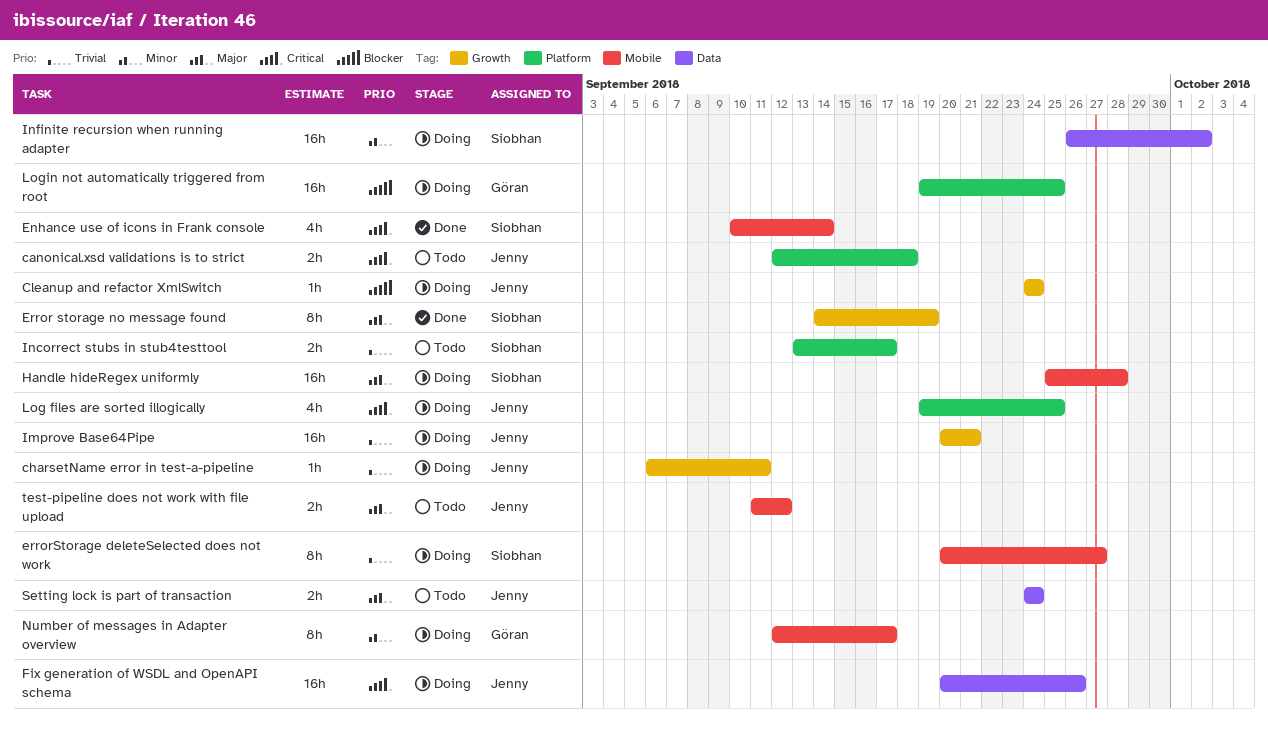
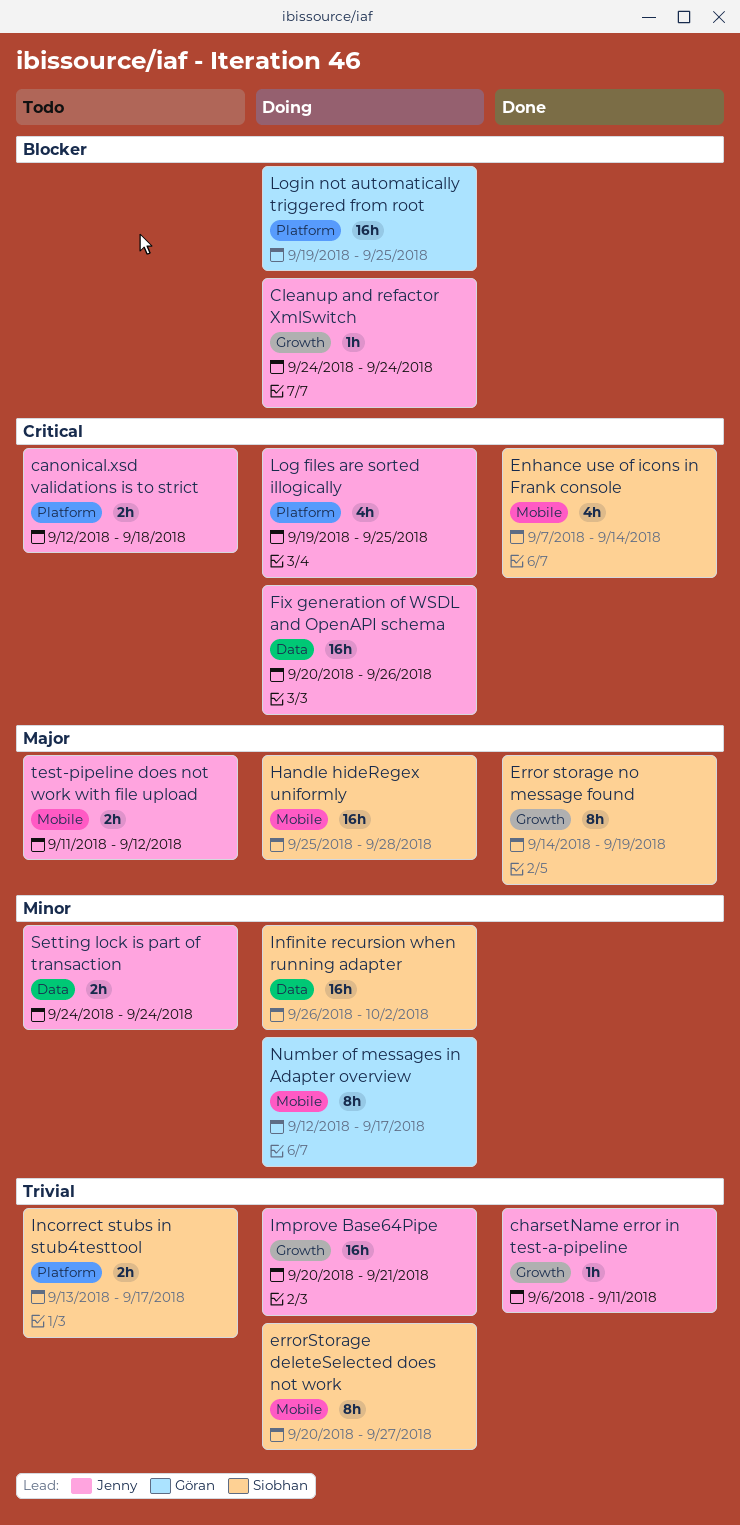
charsetName error in test-a-pipeline, status: Doing -> Done
Enhance use of icons in Frank console, start: Sep 10 -> Sep 7
Setting lock is part of transaction, priority: Major -> Minor

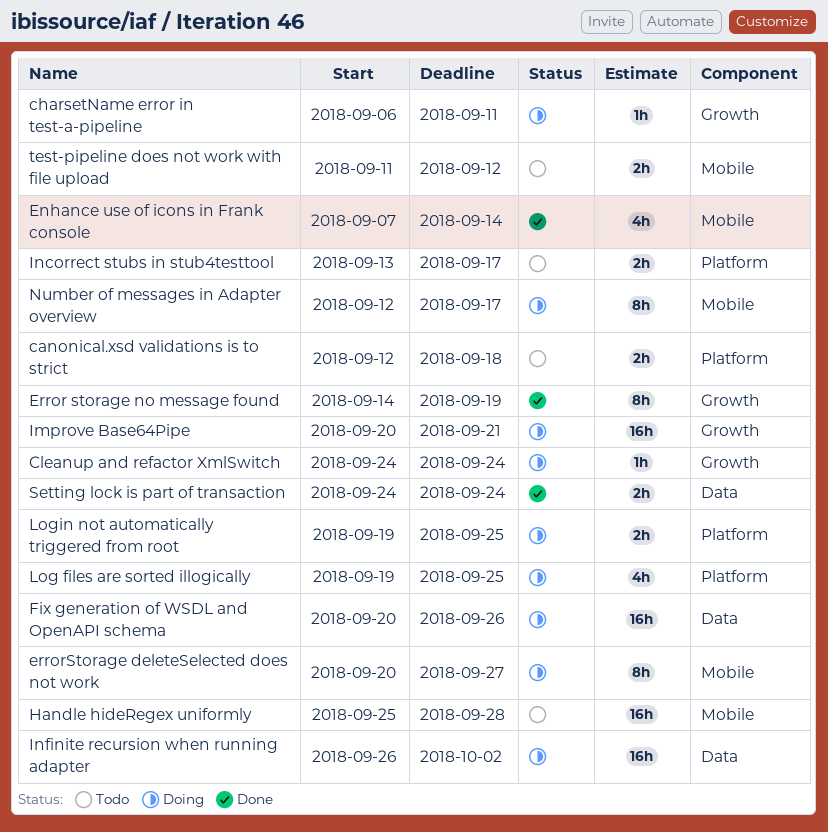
charsetName error in test-a-pipeline, status: Done -> Doing
Handle hideRegex uniformly, status: Doing -> Todo
Login not automatically triggered from root, estimate: 16h -> 2h
Setting lock is part of transaction, status: Todo -> Done

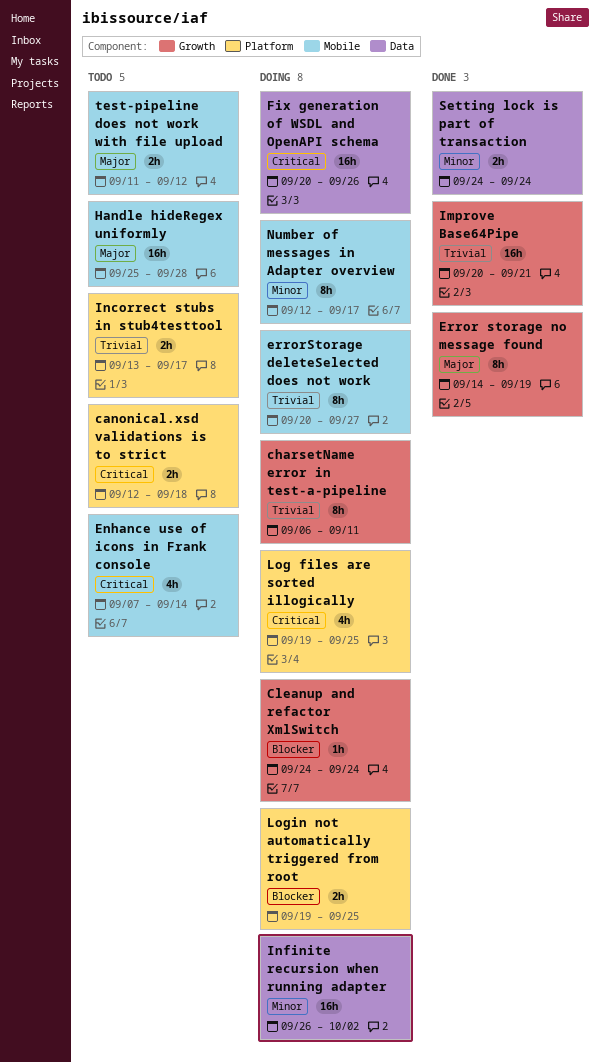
charsetName error in test-a-pipeline, estimate: 1h -> 8h
Enhance use of icons in Frank console, status: Done -> Todo
Improve Base64Pipe, status: Doing -> Done

